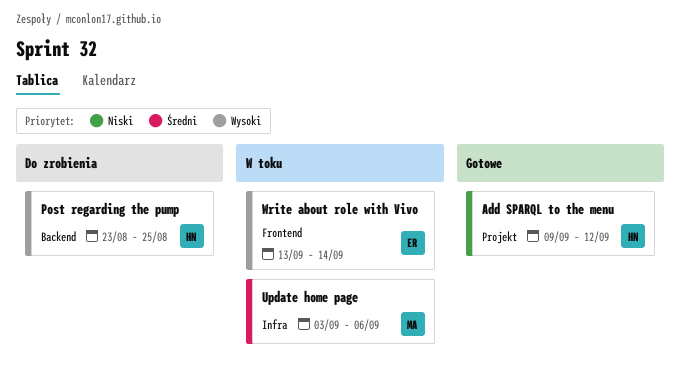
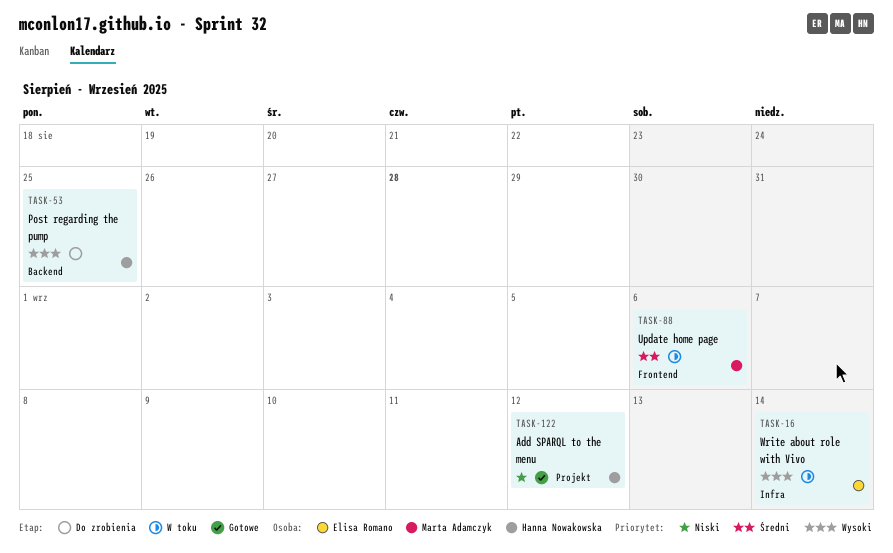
Update home page, label: Infra -> Frontend
Write about role with Vivo, label: Frontend -> Infra

